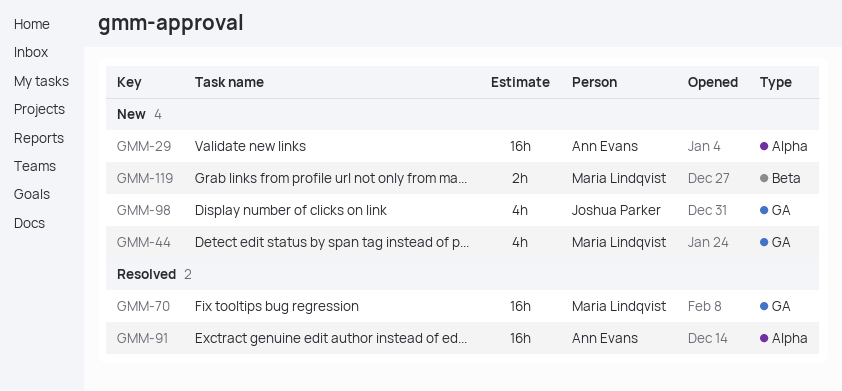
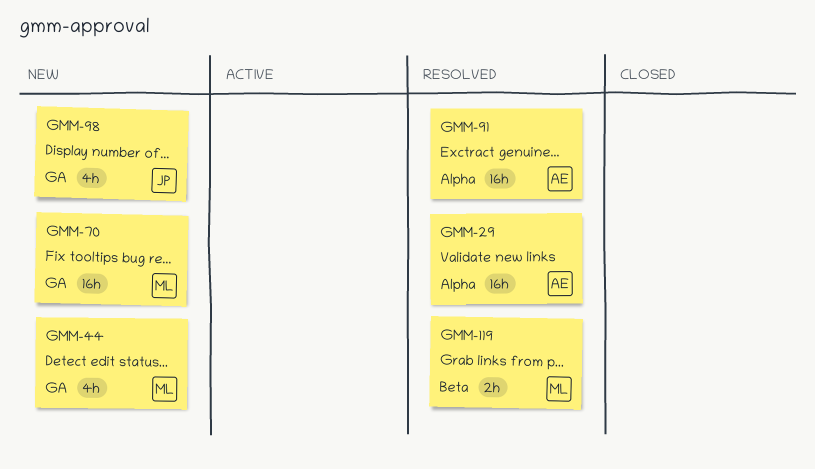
GMM-29, status: New -> Resolved
GMM-70, status: Resolved -> New
GMM-119, status: New -> Resolved

